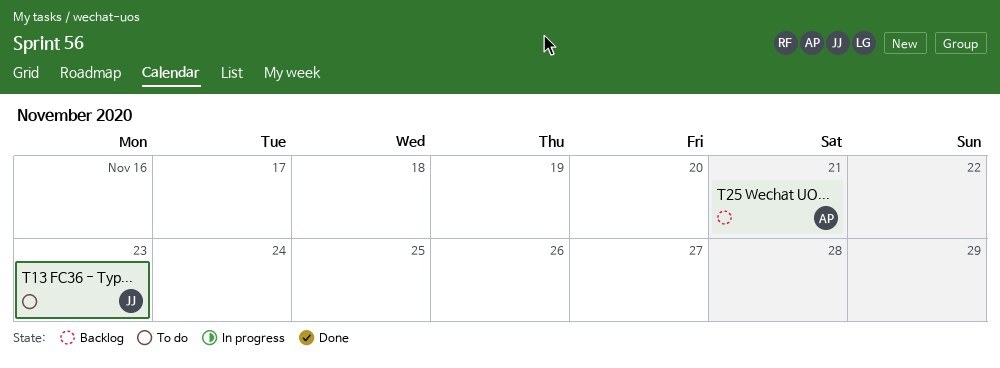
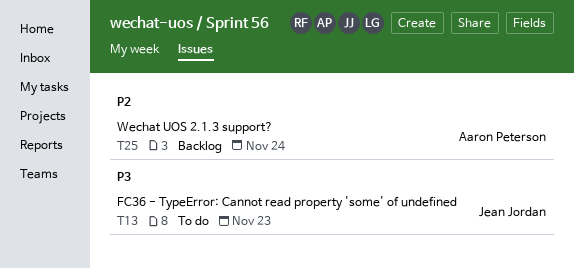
T25, due: Nov 21 -> Nov 24

